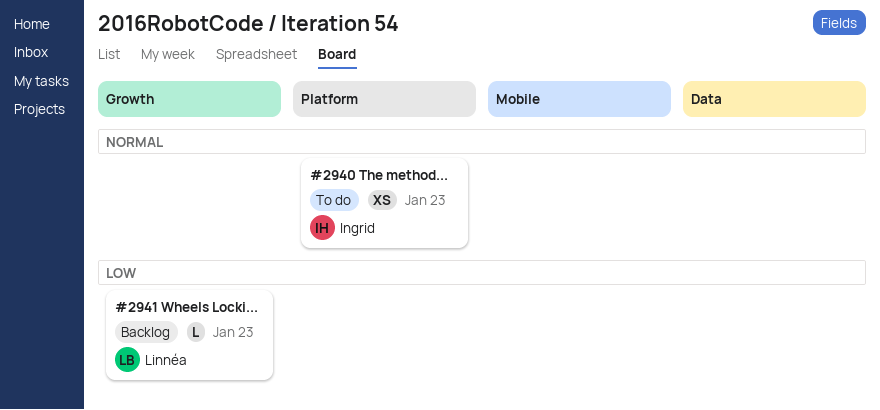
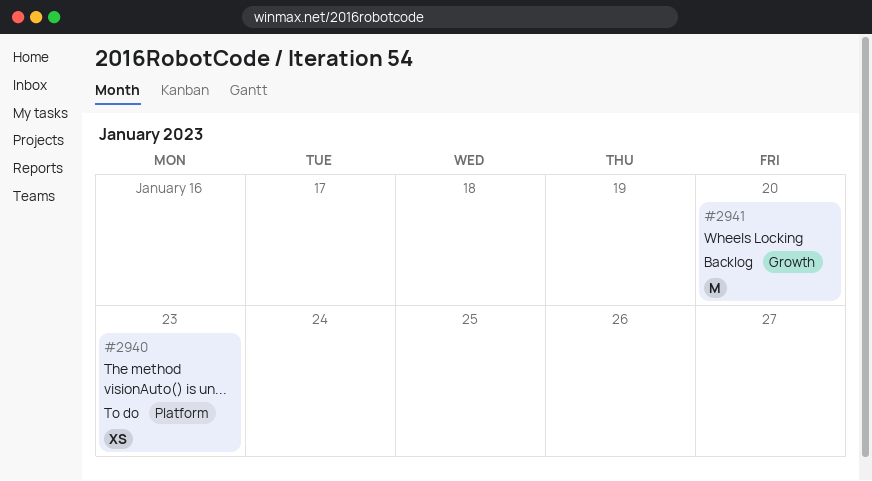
#2941, estimate: L -> M
#2941, due: Jan 23 -> Jan 20

